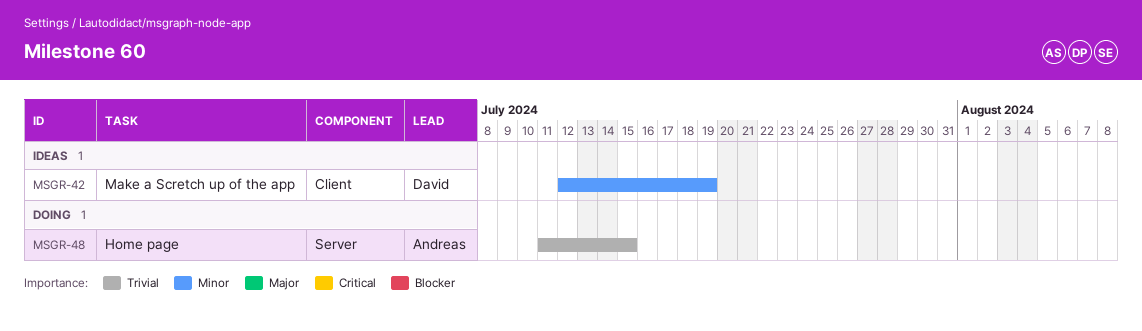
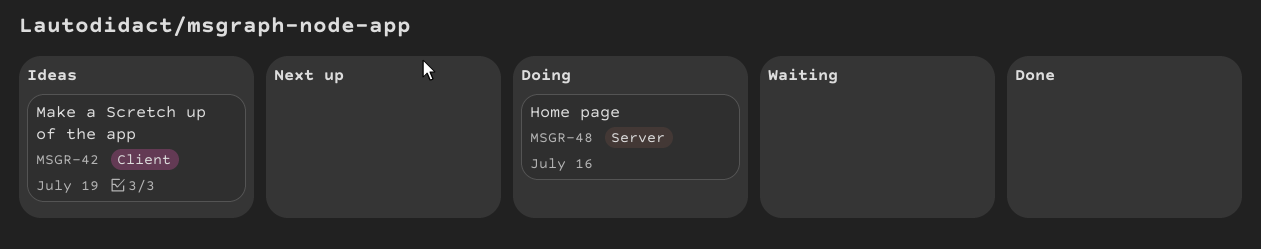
MSGR-48, due: Jul 15 -> Jul 16

